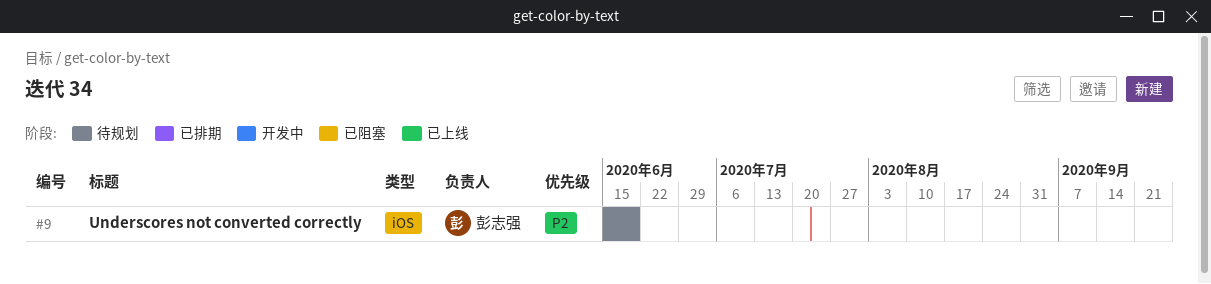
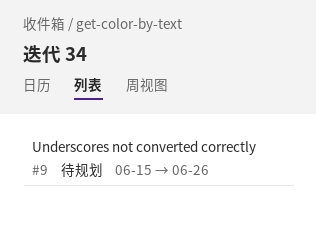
#9, due: Jun 19 -> Jun 26

